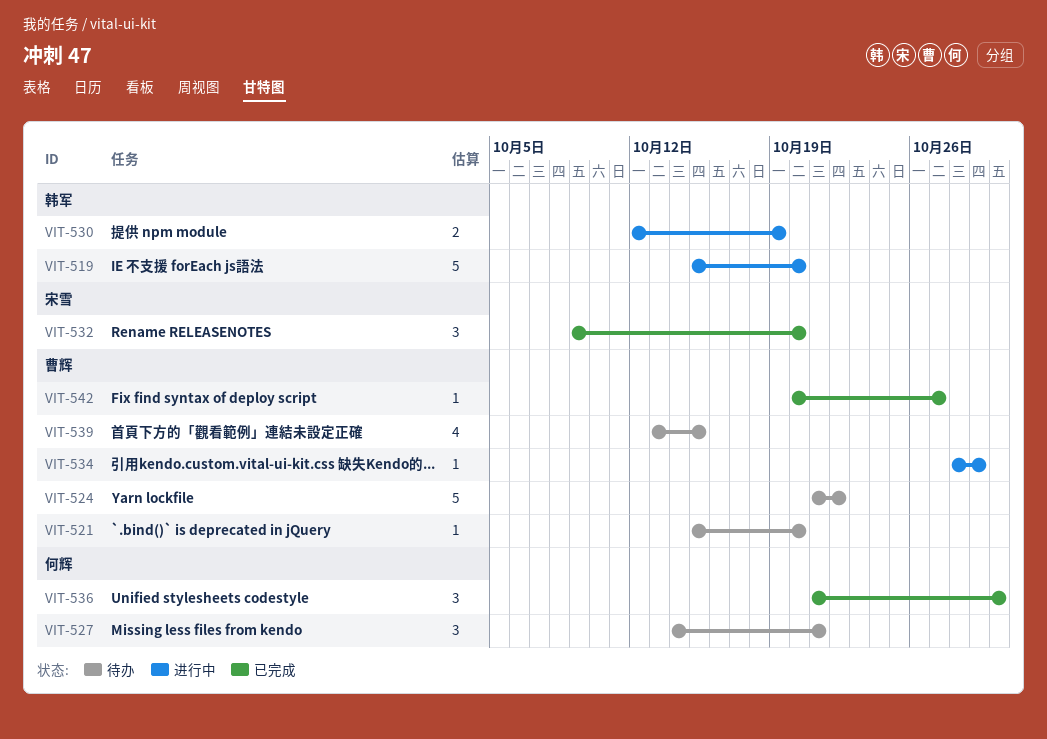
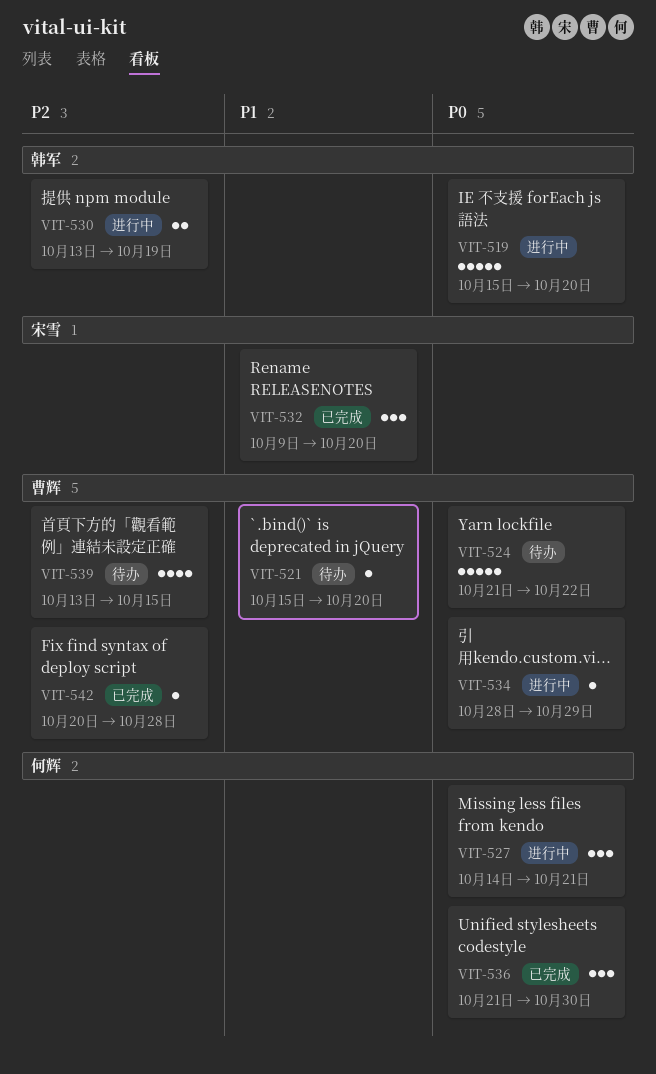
VIT-527, status: 待办 -> 进行中
VIT-530, start: Oct 12 -> Oct 13
VIT-542, due: Oct 27 -> Oct 28

